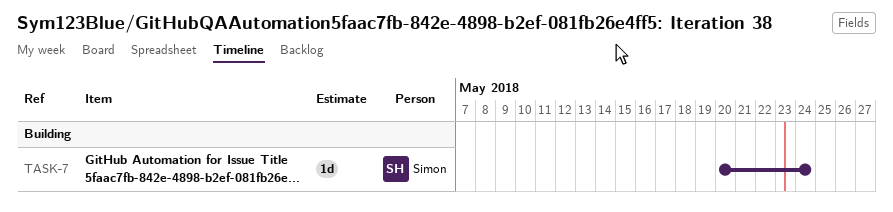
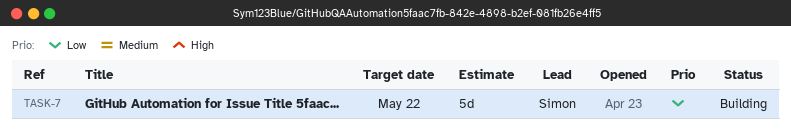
TASK-7, estimate: 1d -> 5d
TASK-7, due: May 24 -> May 22

